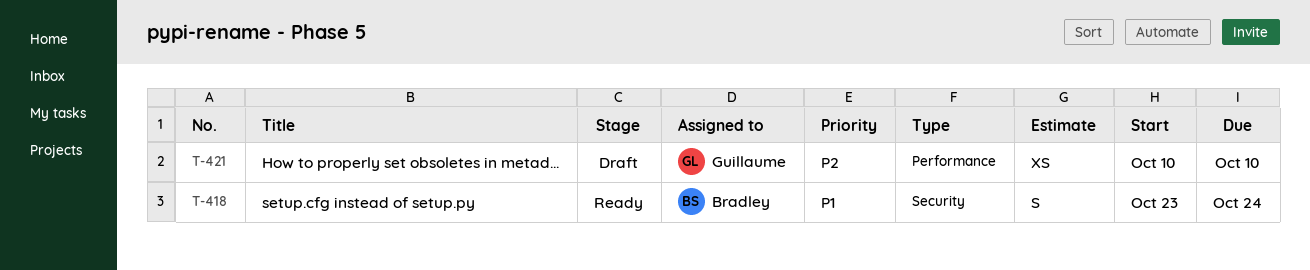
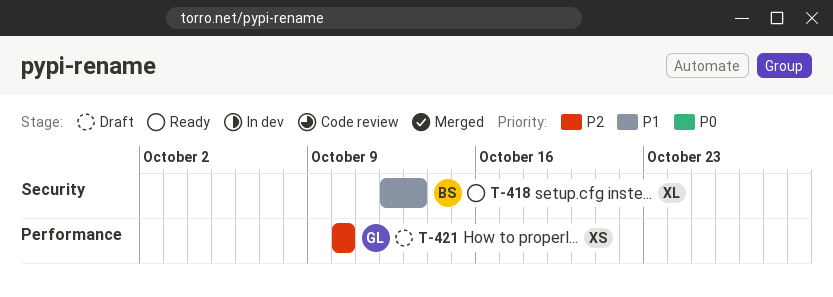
T-418, estimate: S -> XL
T-418, start: Oct 23 -> Oct 12
T-418, due: Oct 24 -> Oct 13

